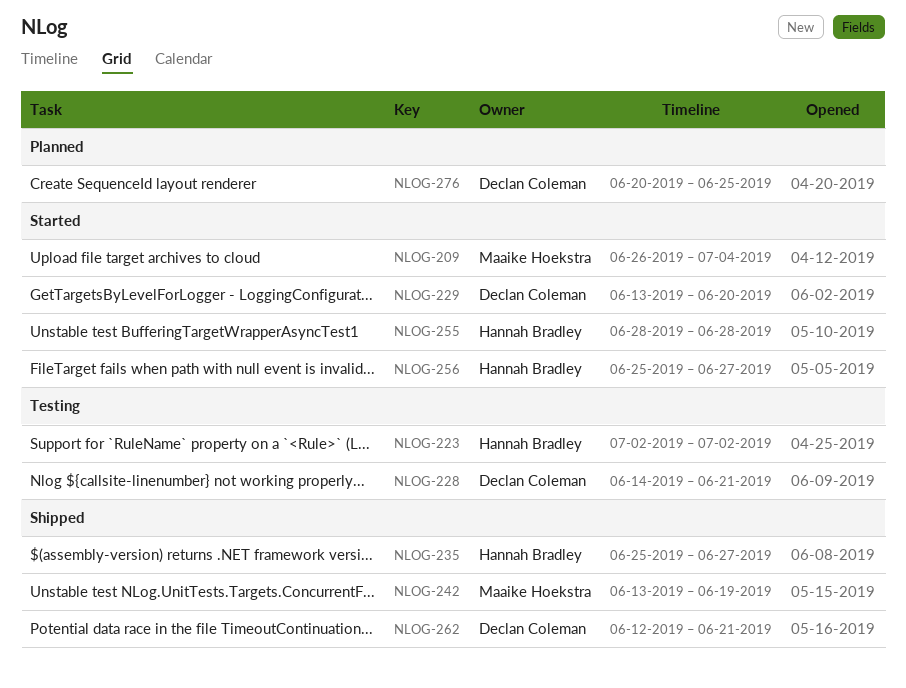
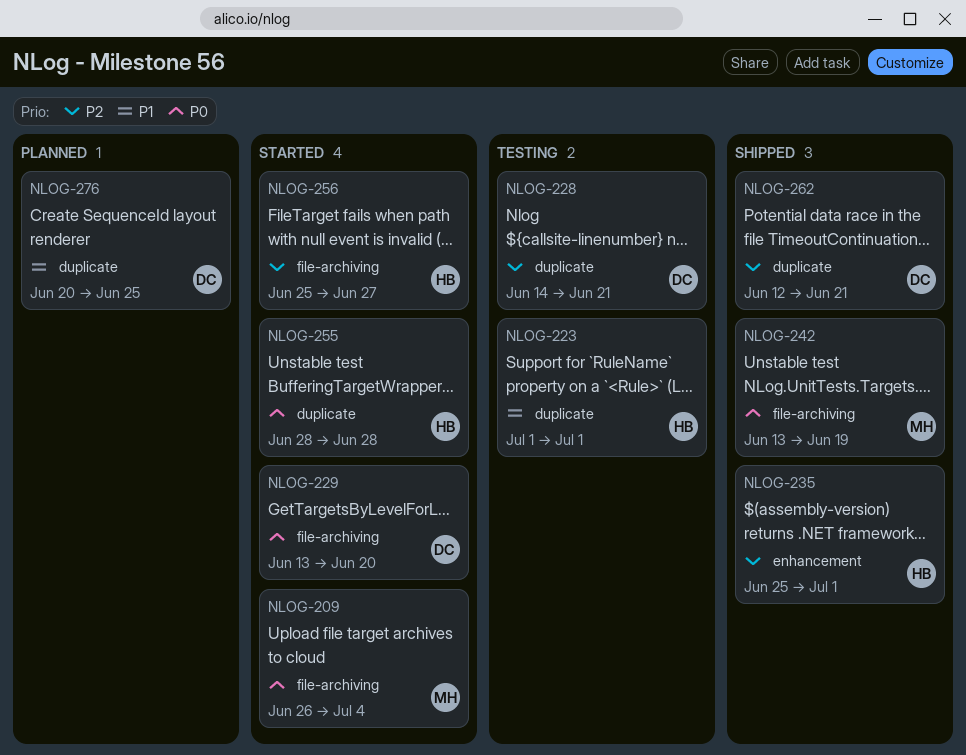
NLOG-223, start: Jul 2 -> Jul 1
NLOG-223, due: Jul 2 -> Jul 1
NLOG-235, due: Jun 27 -> Jul 1

